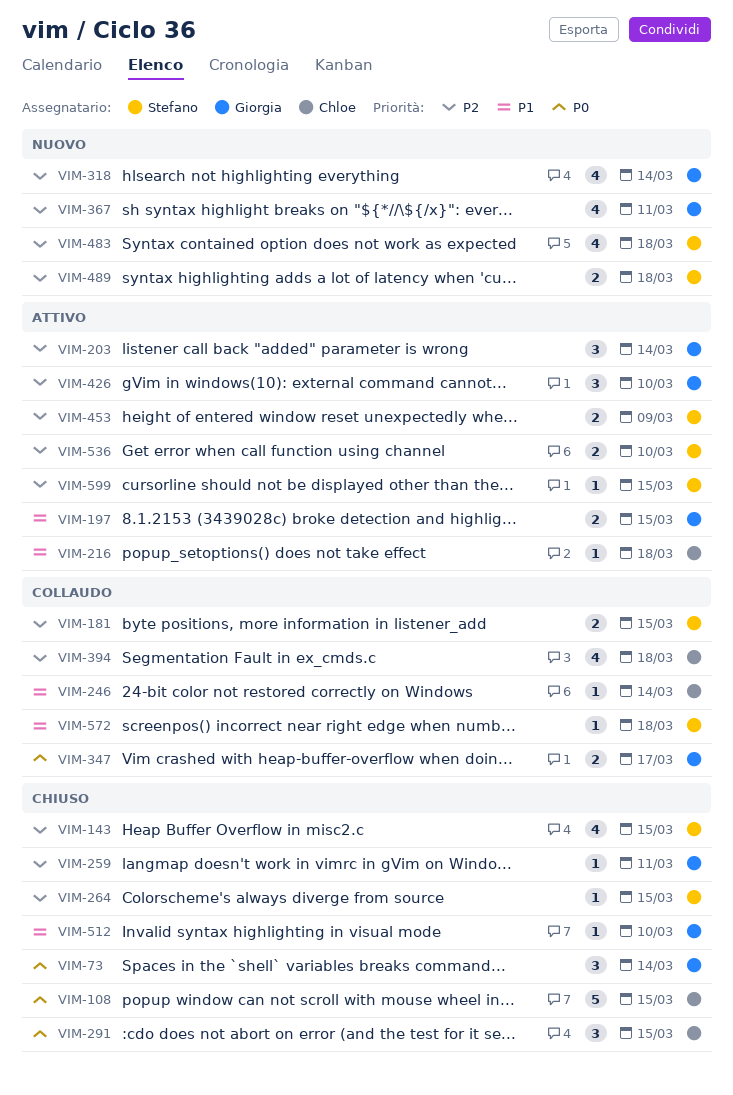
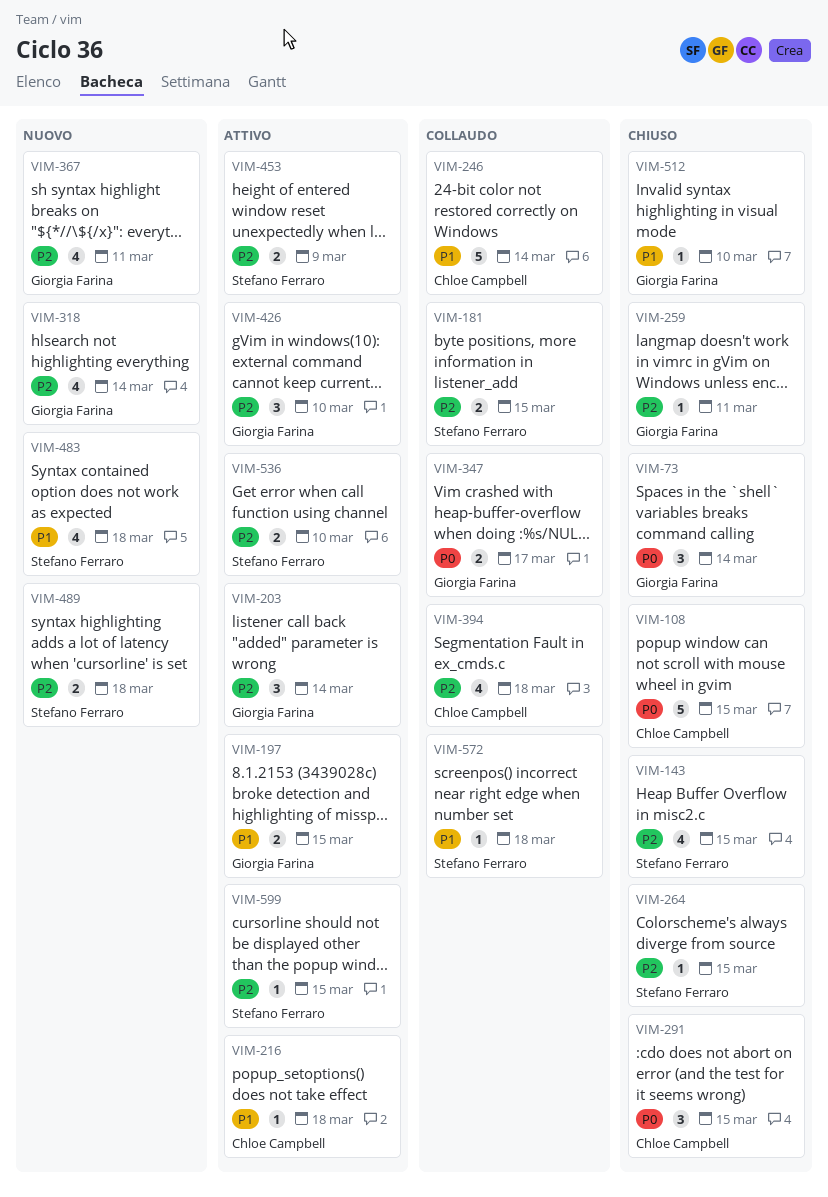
VIM-246, estimate: 1 -> 5
VIM-483, priority: P2 -> P1

